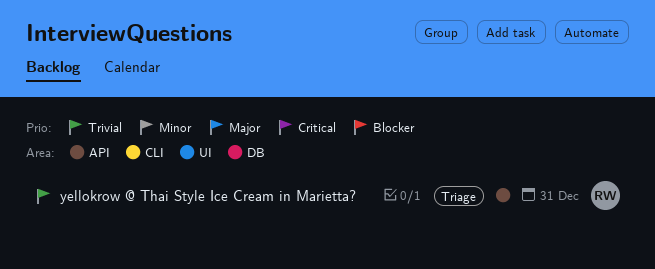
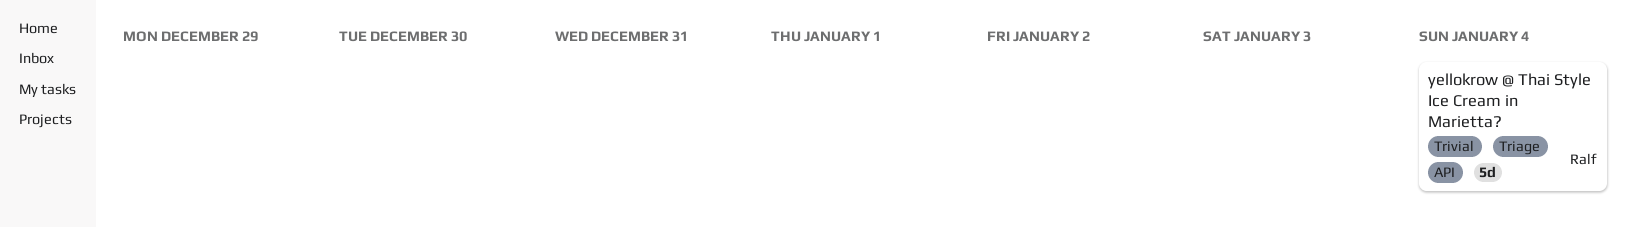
yellokrow @ Thai Style Ice Cream in Marietta?, due: Dec 31 -> Jan 4

